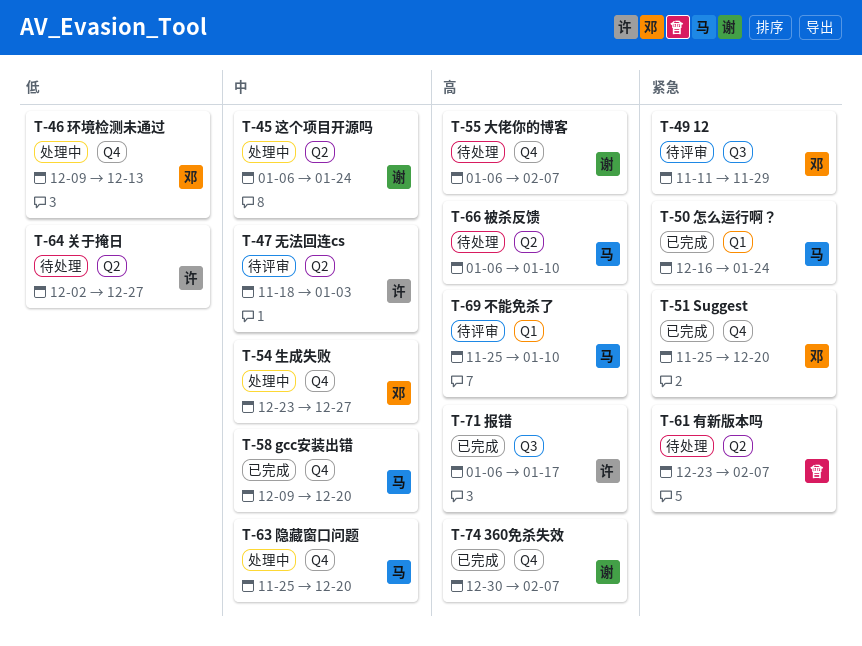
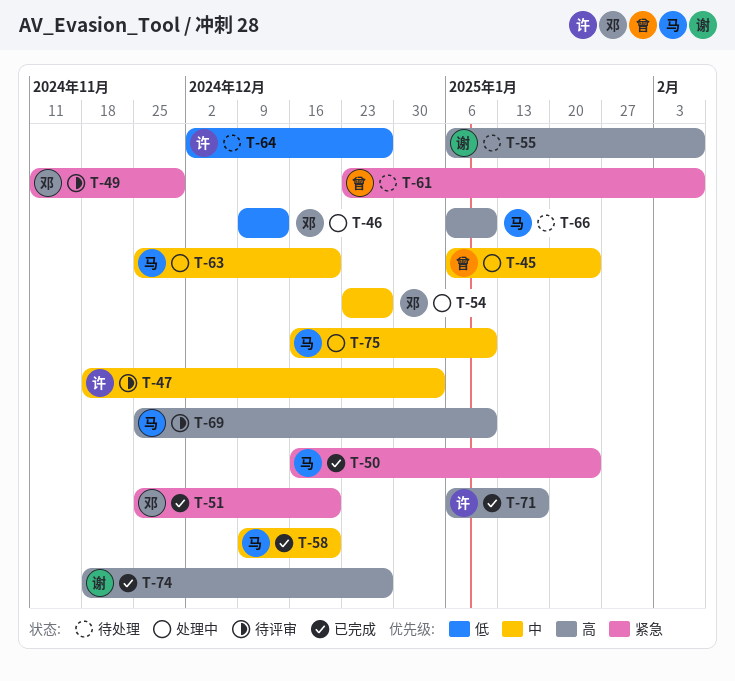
T-45, owner: 谢 -> 曾
T-74, start: Dec 30 -> Nov 18
T-74, due: Feb 7 -> Dec 27
T-75: none -> present

